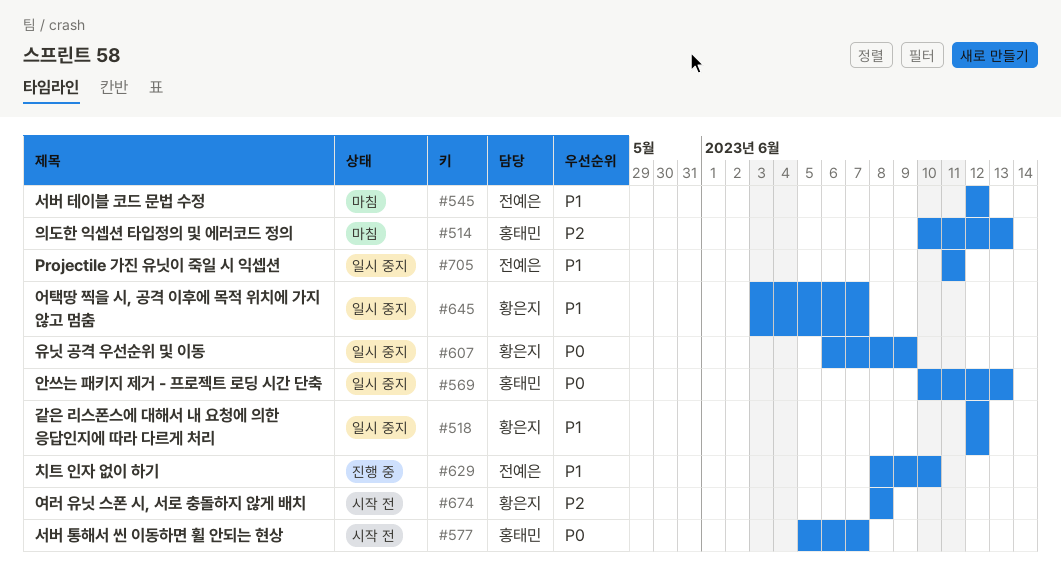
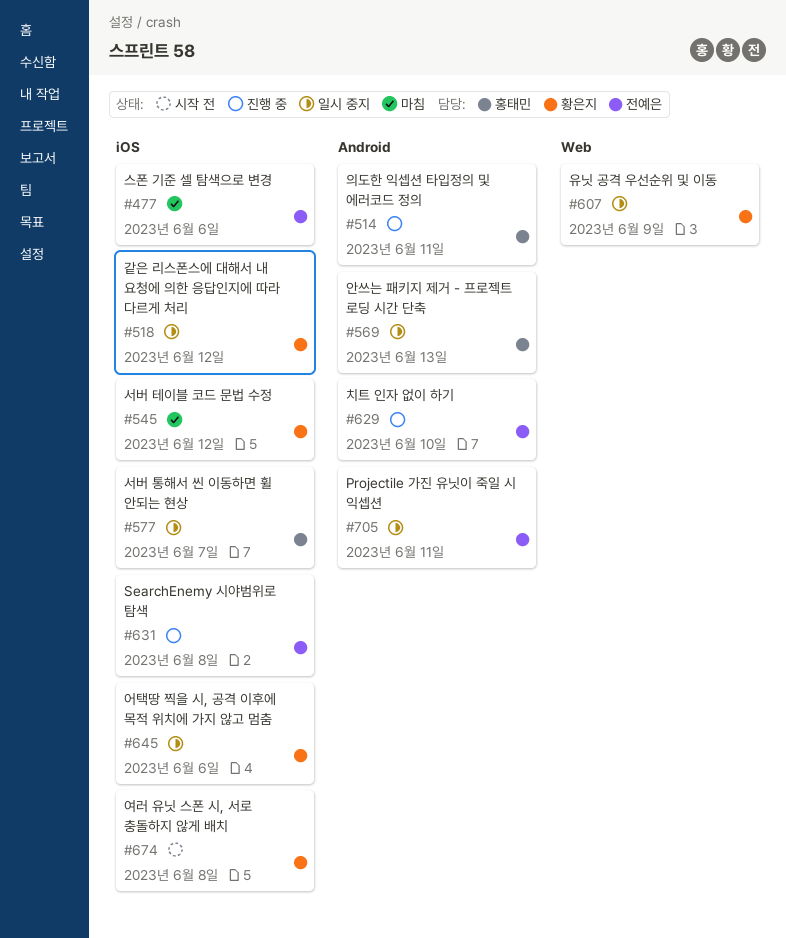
#477: none -> present
#514, status: 마침 -> 진행 중
#514, due: Jun 13 -> Jun 11
#545, owner: 전예은 -> 황은지
#577, status: 시작 전 -> 일시 중지
#631: none -> present
#645, due: Jun 7 -> Jun 6

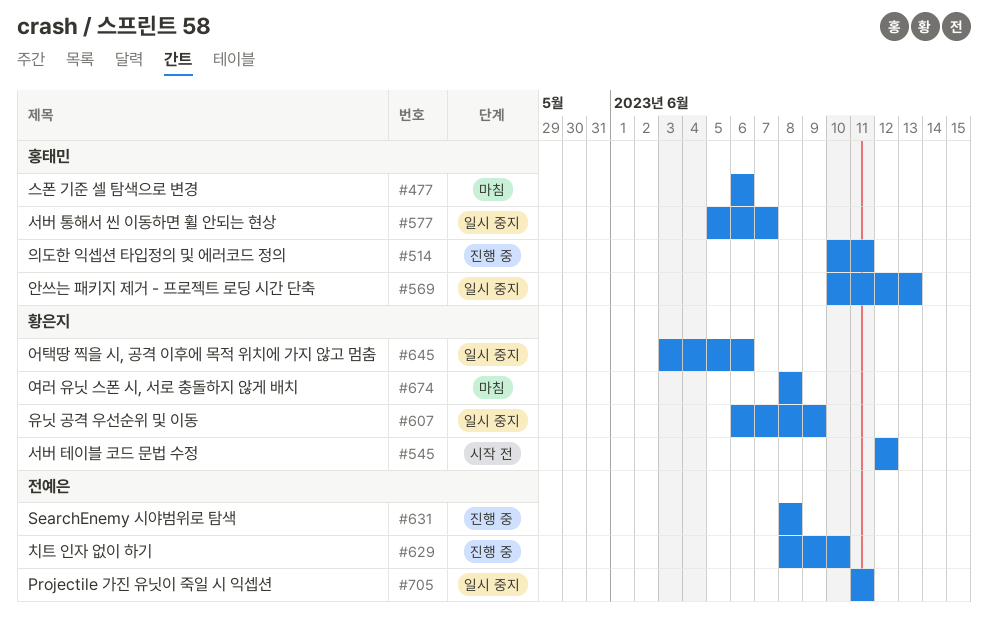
#477, owner: 전예은 -> 홍태민
#518: present -> none
#545, status: 마침 -> 시작 전
#674, status: 시작 전 -> 마침

